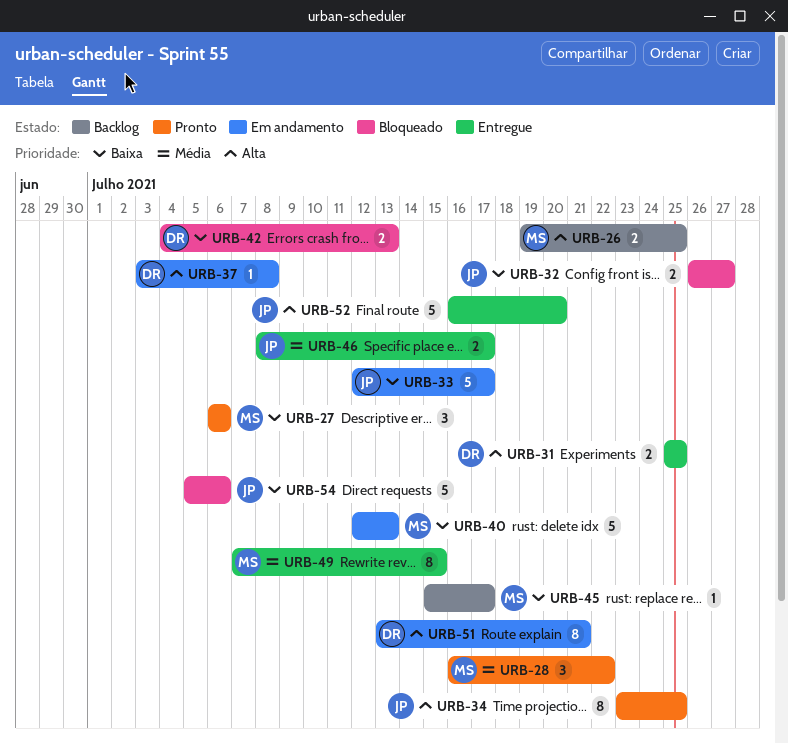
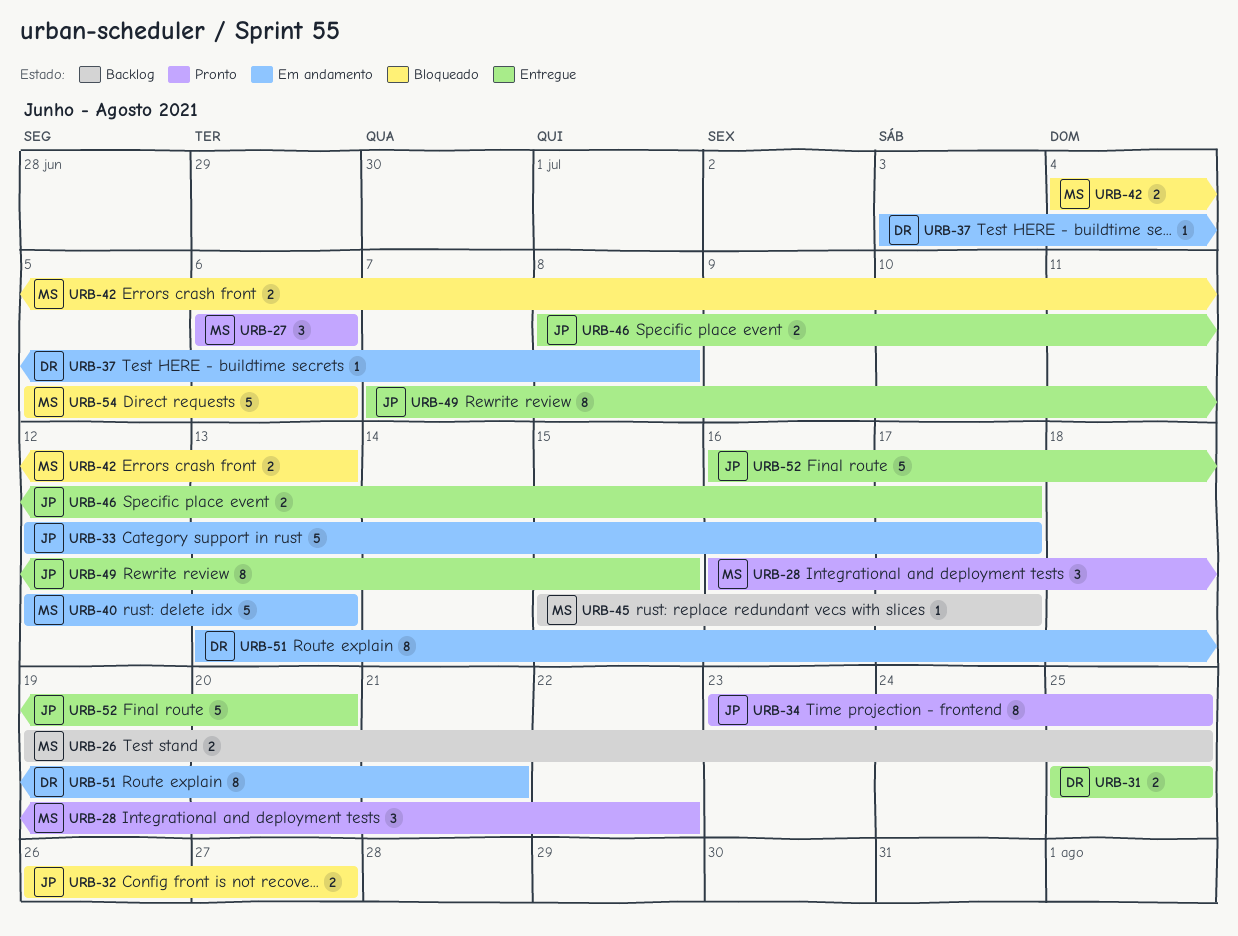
URB-42, owner: DR -> MS
URB-49, owner: MS -> JP
URB-54, owner: JP -> MS

